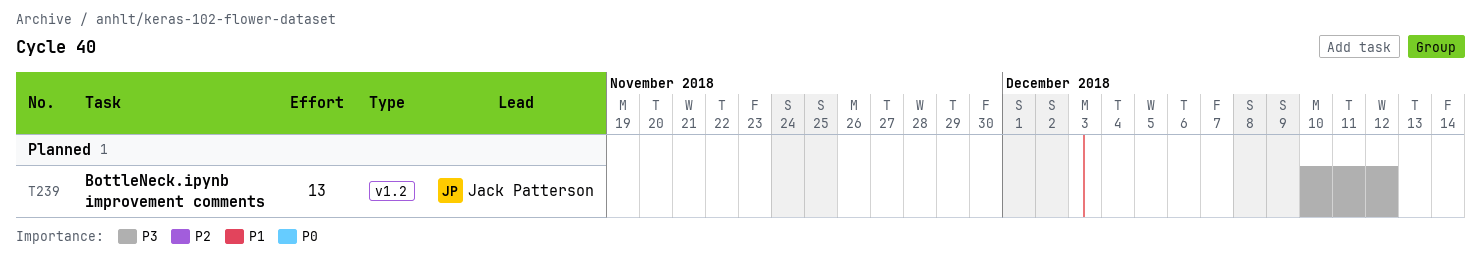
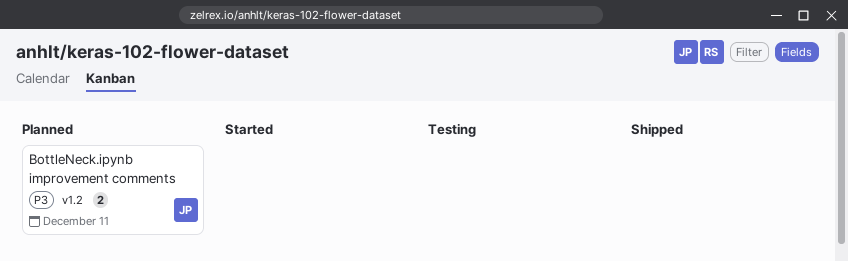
BottleNeck.ipynb improvement comments, estimate: 13 -> 2
BottleNeck.ipynb improvement comments, due: Dec 12 -> Dec 11

